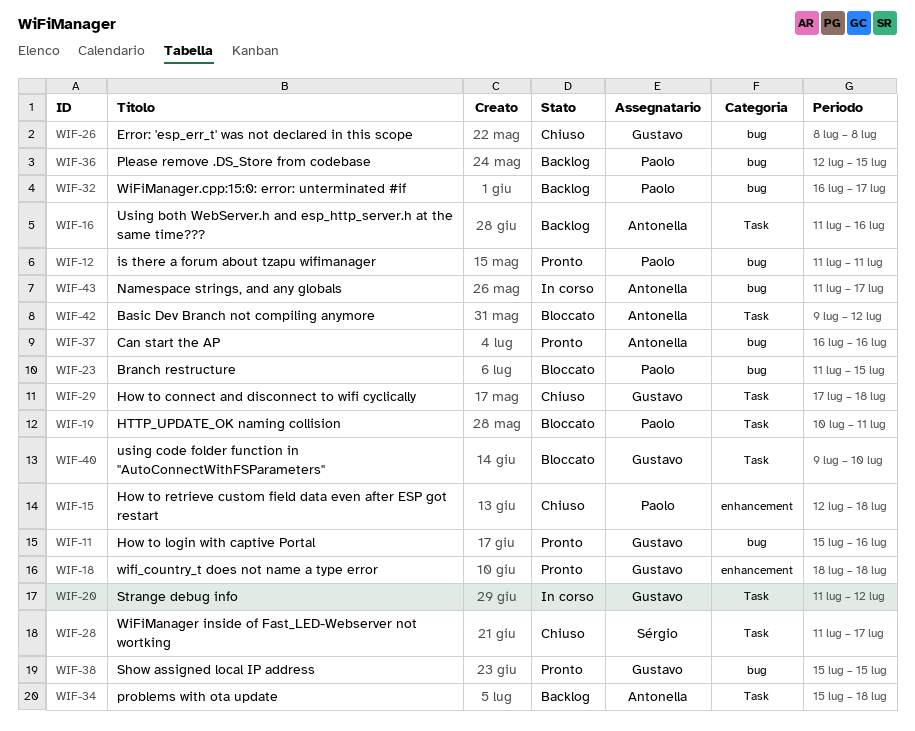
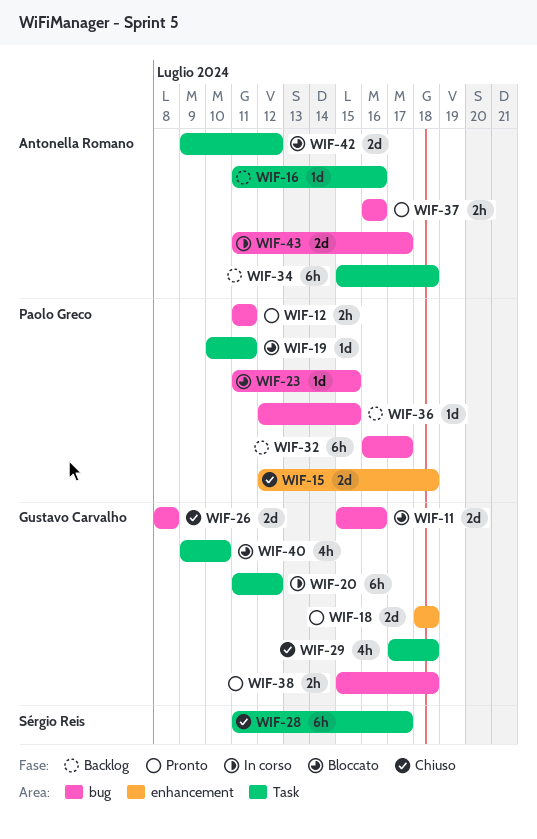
WIF-11, status: Pronto -> Bloccato
WIF-38, due: Jul 15 -> Jul 18

